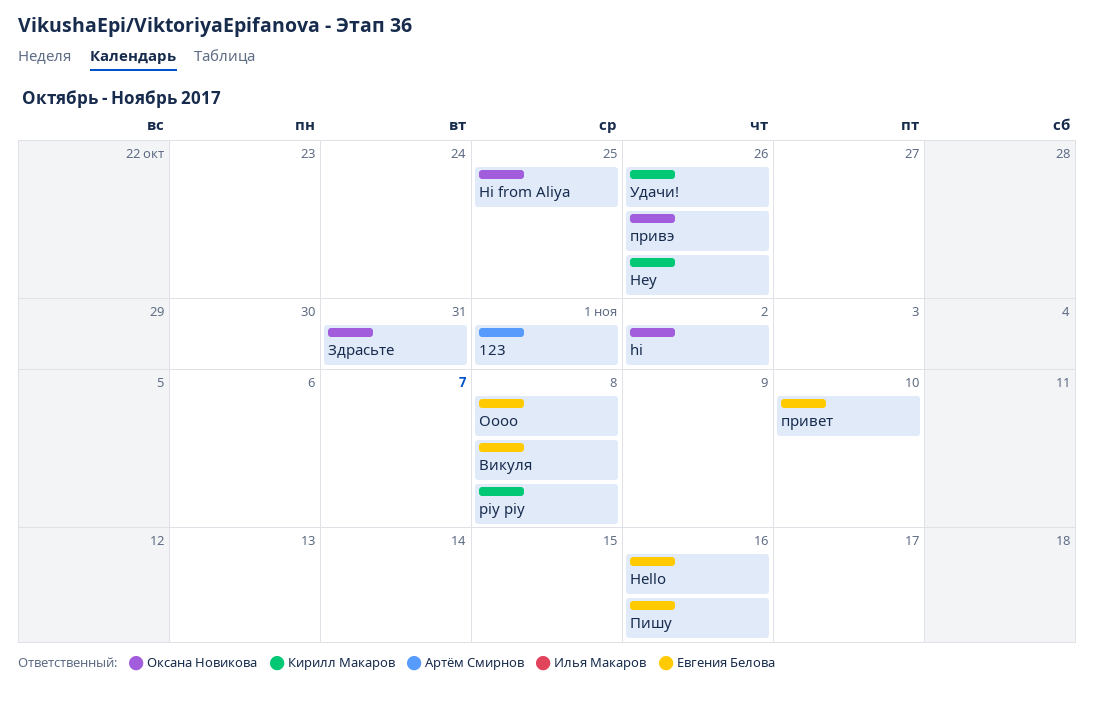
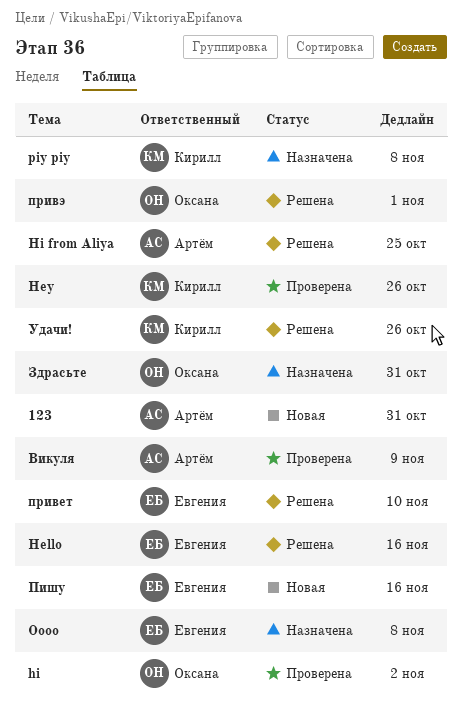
123, due: Nov 1 -> Oct 31
Hi from Aliya, owner: Оксана Новикова -> Артём Смирнов
Викуля, owner: Евгения Белова -> Артём Смирнов
Викуля, due: Nov 8 -> Nov 9
привэ, due: Oct 26 -> Nov 1

